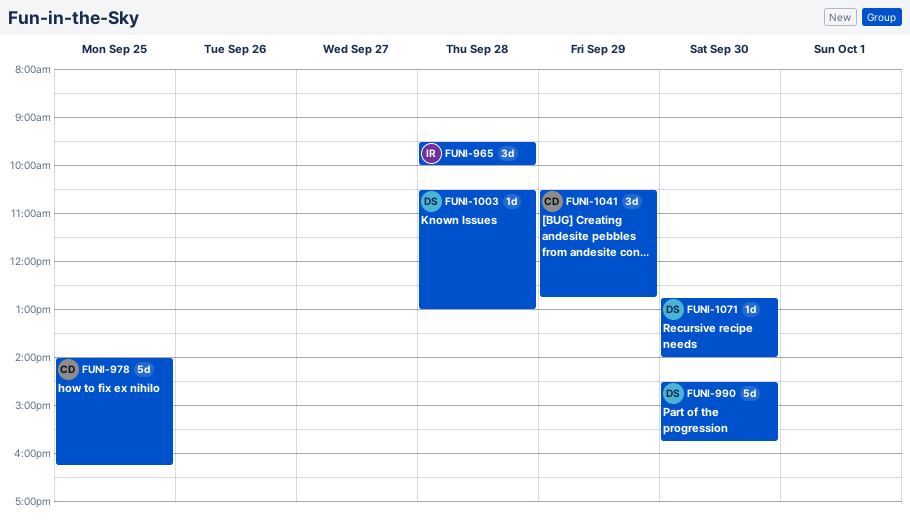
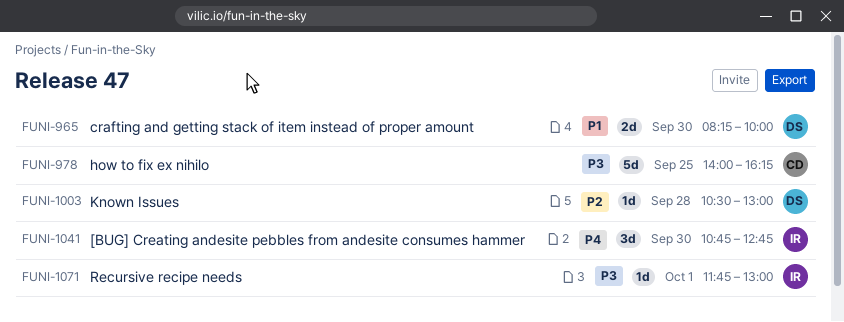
FUNI-965, owner: IR -> DS
FUNI-965, estimate: 3d -> 2d
FUNI-965, day: Sep 28 -> Sep 30
FUNI-965, begins: 09:30 -> 08:15
FUNI-990: present -> none
FUNI-1041, owner: CD -> IR
FUNI-1041, day: Sep 29 -> Sep 30
FUNI-1041, begins: 10:30 -> 10:45
FUNI-1071, owner: DS -> IR
FUNI-1071, day: Sep 30 -> Oct 1
FUNI-1071, begins: 12:45 -> 11:45
FUNI-1071, ends: 14:00 -> 13:00

